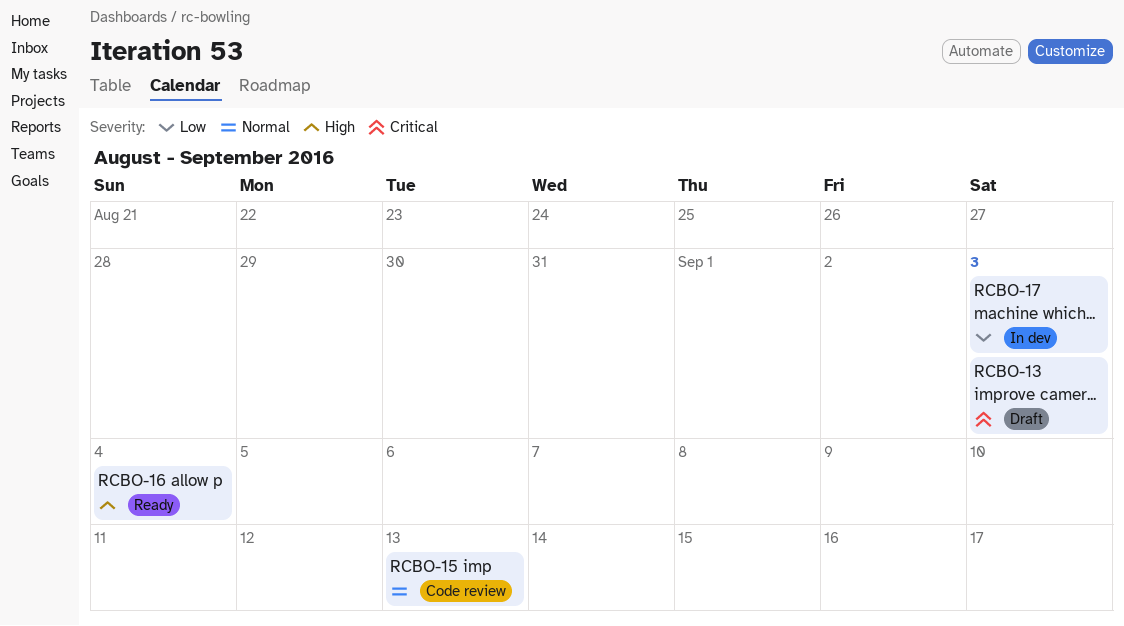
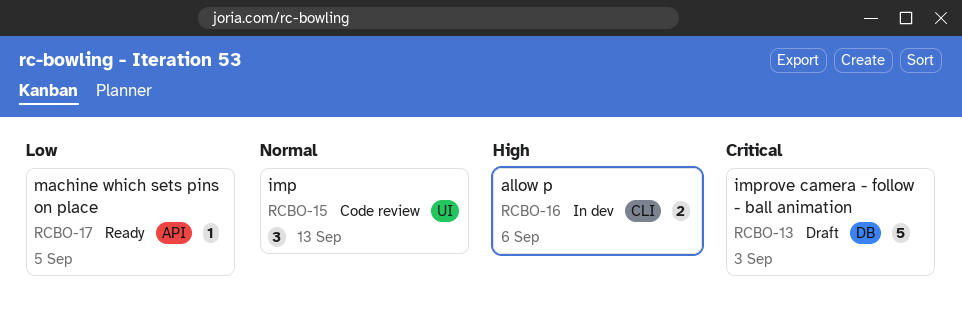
RCBO-16, status: Ready -> In dev
RCBO-16, due: Sep 4 -> Sep 6
RCBO-17, status: In dev -> Ready
RCBO-17, due: Sep 3 -> Sep 5

